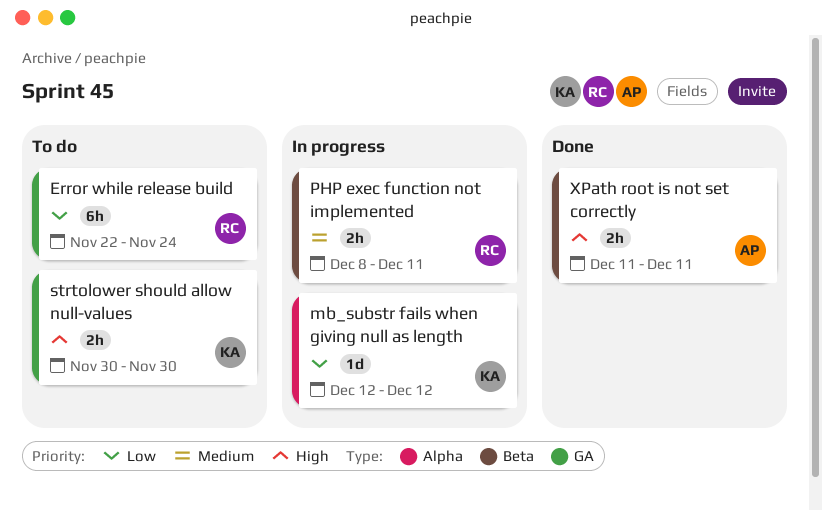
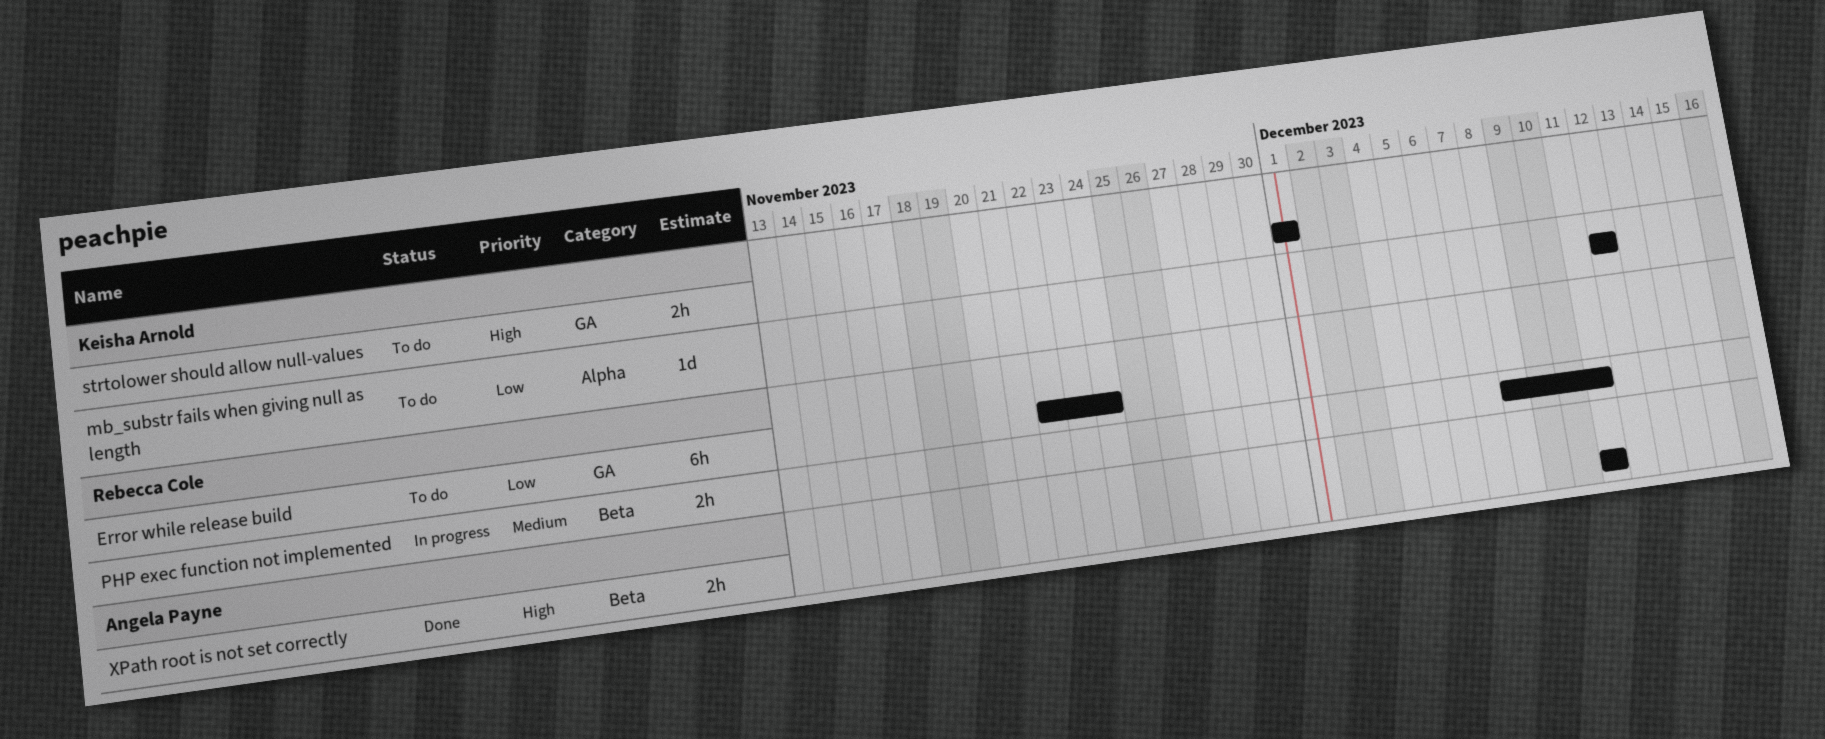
mb_substr fails when giving null as length, status: In progress -> To do
strtolower should allow null-values, start: Nov 30 -> Dec 1
strtolower should allow null-values, due: Nov 30 -> Dec 1

